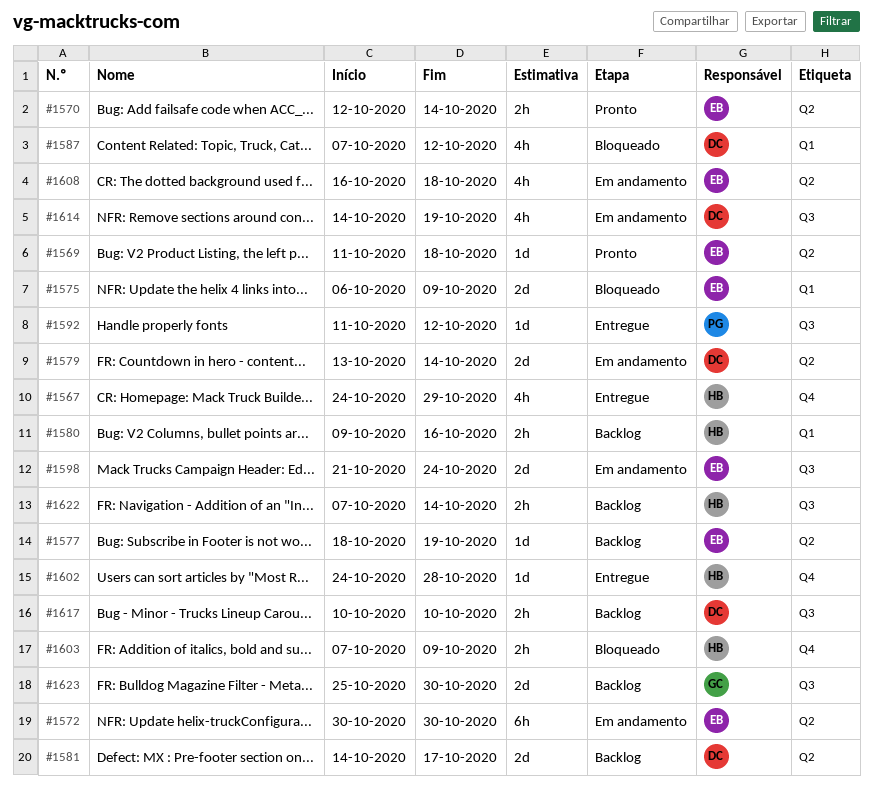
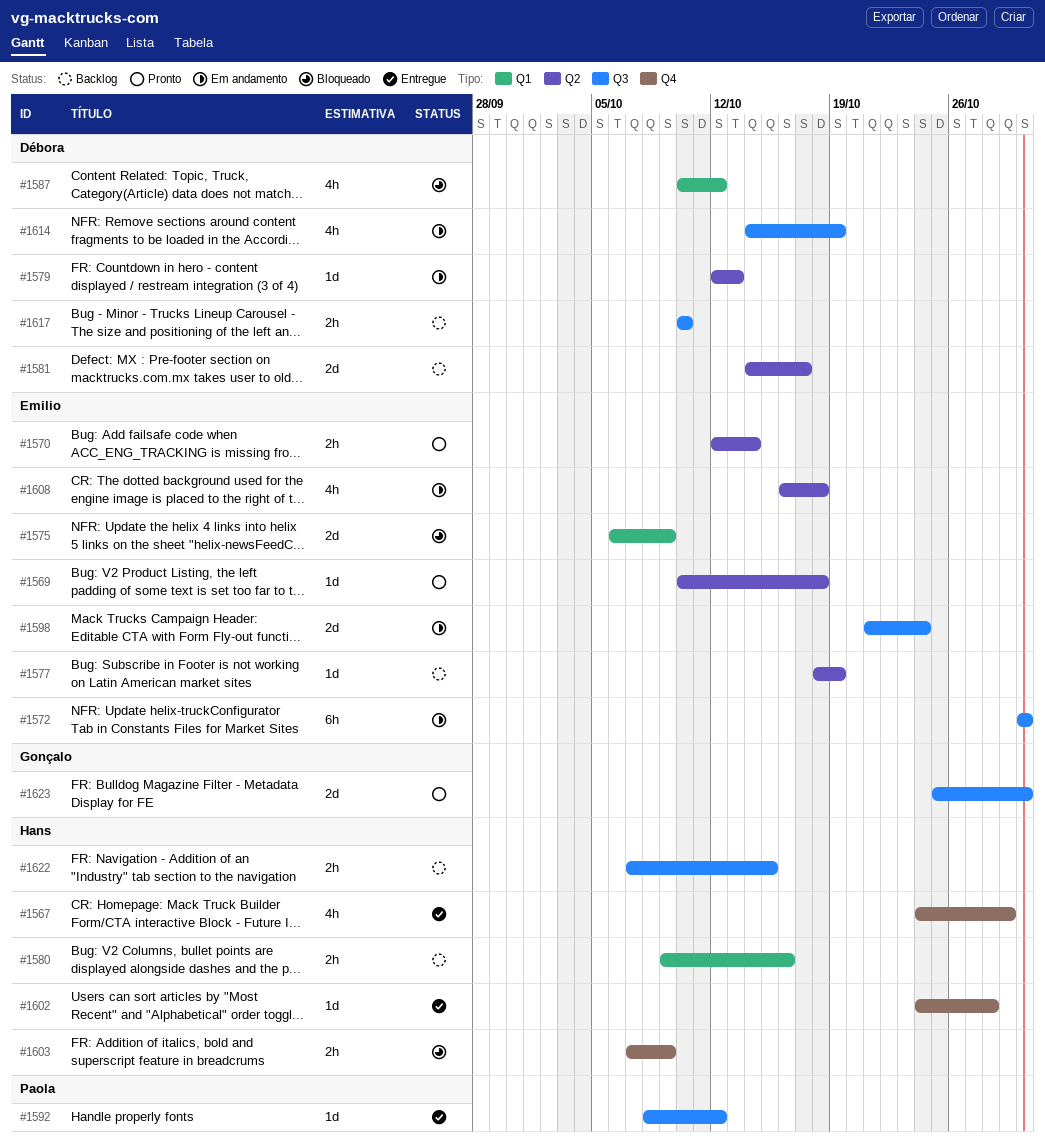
#1569, start: Oct 11 -> Oct 10
#1572, label: Q2 -> Q3
#1579, estimate: 2d -> 1d
#1579, start: Oct 13 -> Oct 12
#1579, due: Oct 14 -> Oct 13
#1587, start: Oct 7 -> Oct 10
#1592, start: Oct 11 -> Oct 8
#1622, due: Oct 14 -> Oct 15
#1623, status: Backlog -> Pronto

